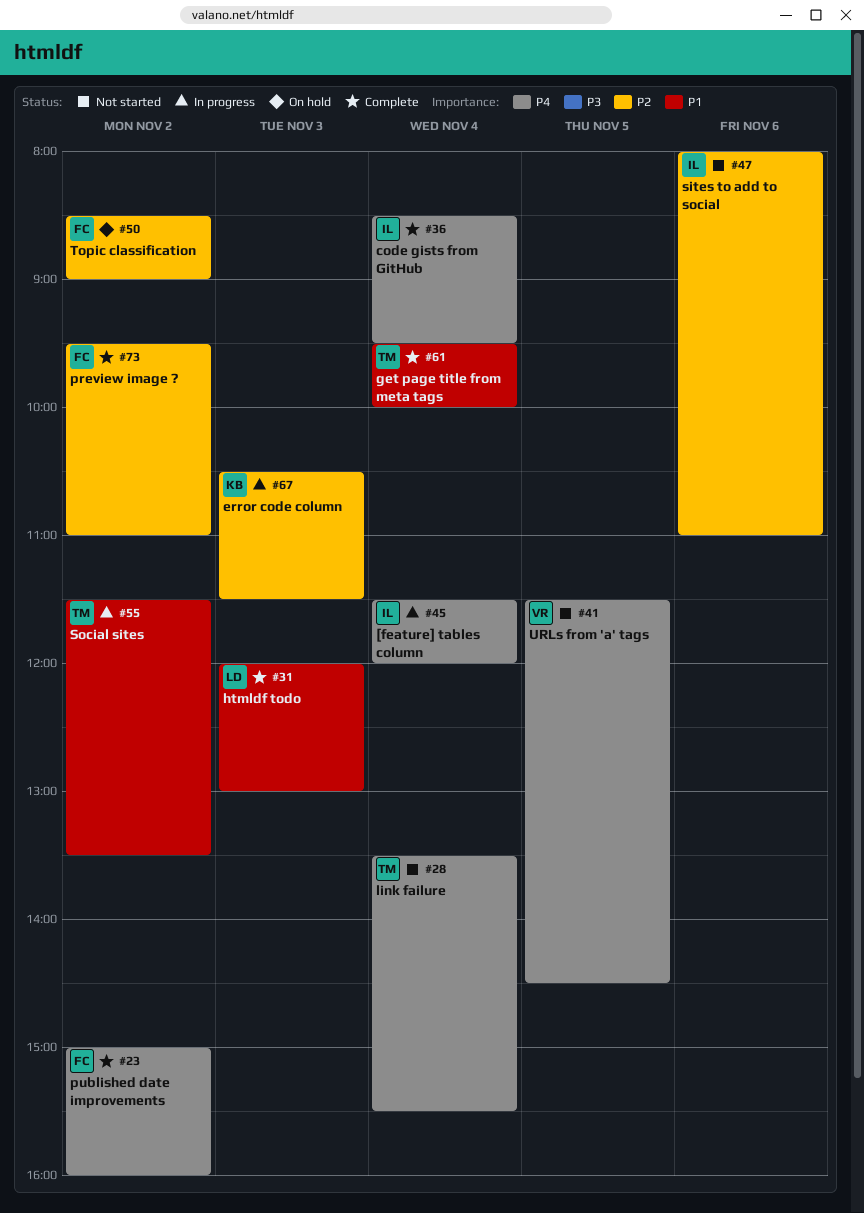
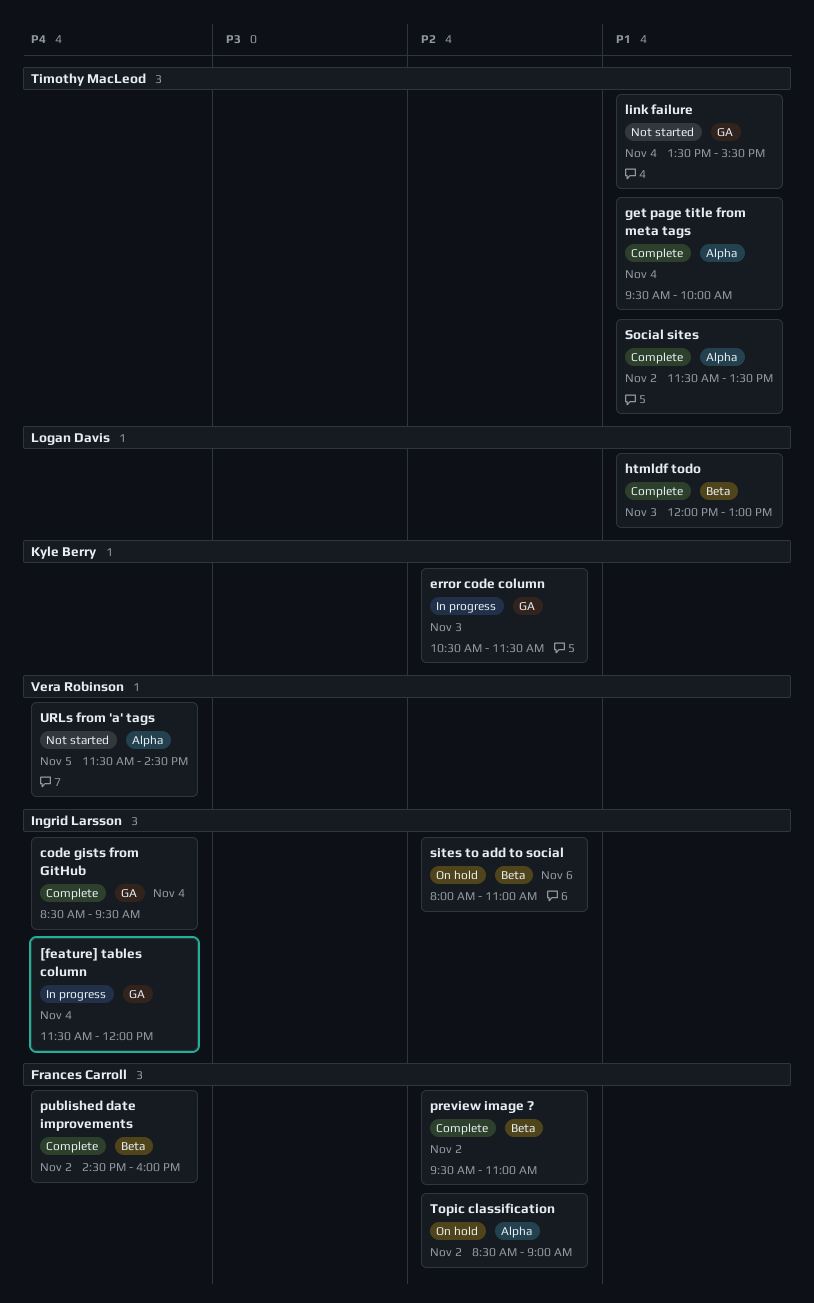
link failure, priority: P4 -> P1
published date improvements, begins: 15:00 -> 14:30
sites to add to social, status: Not started -> On hold
Social sites, status: In progress -> Complete

